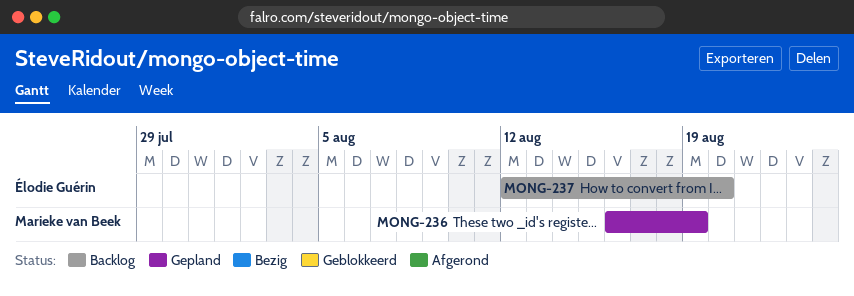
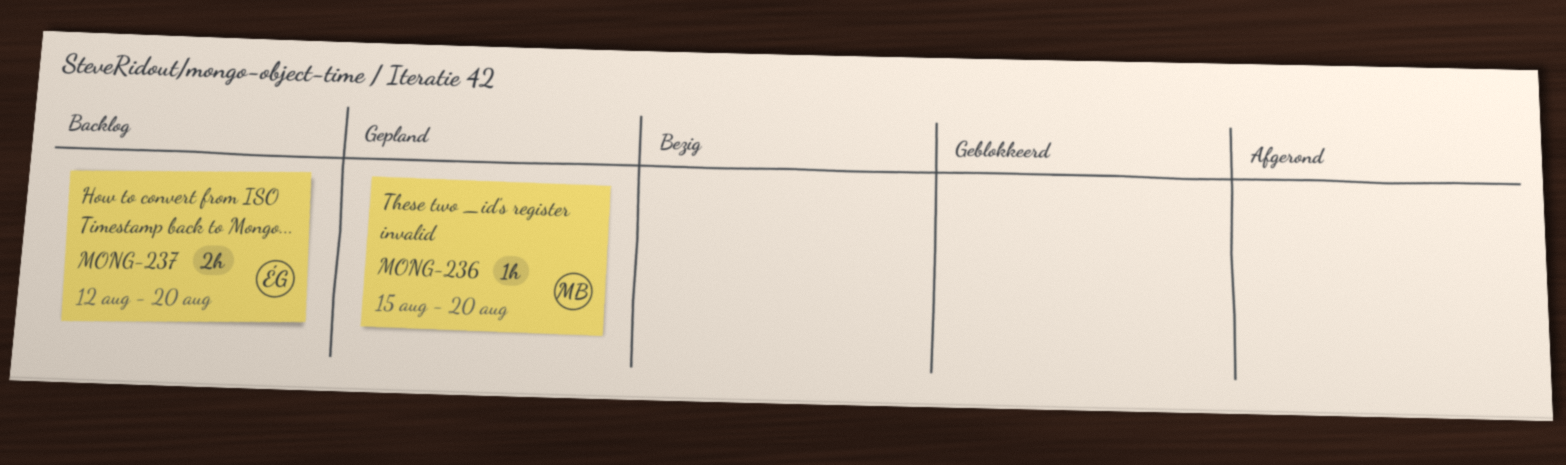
MONG-236, start: Aug 16 -> Aug 15
MONG-236, due: Aug 19 -> Aug 20

